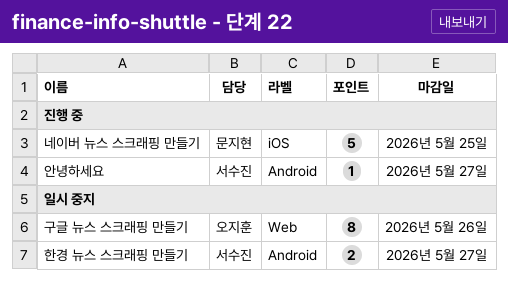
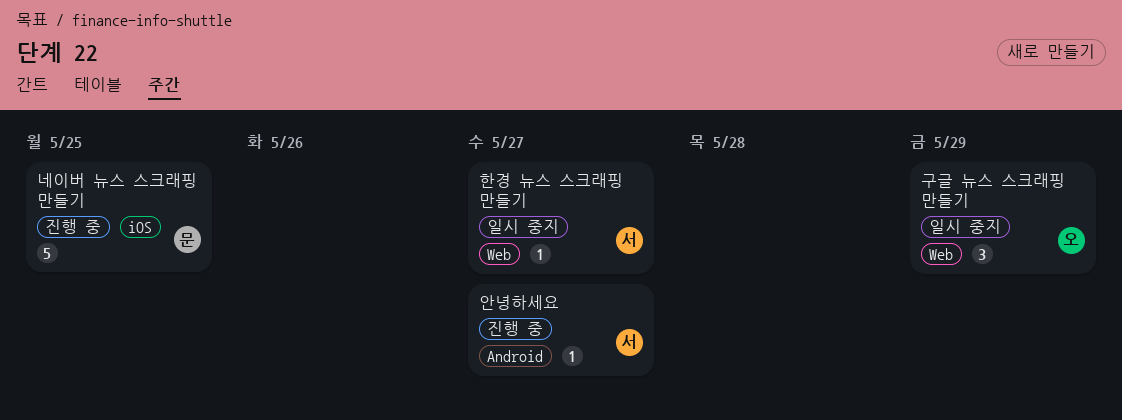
구글 뉴스 스크래핑 만들기, estimate: 8 -> 3
구글 뉴스 스크래핑 만들기, due: May 26 -> May 29
한경 뉴스 스크래핑 만들기, label: Android -> Web
한경 뉴스 스크래핑 만들기, estimate: 2 -> 1

